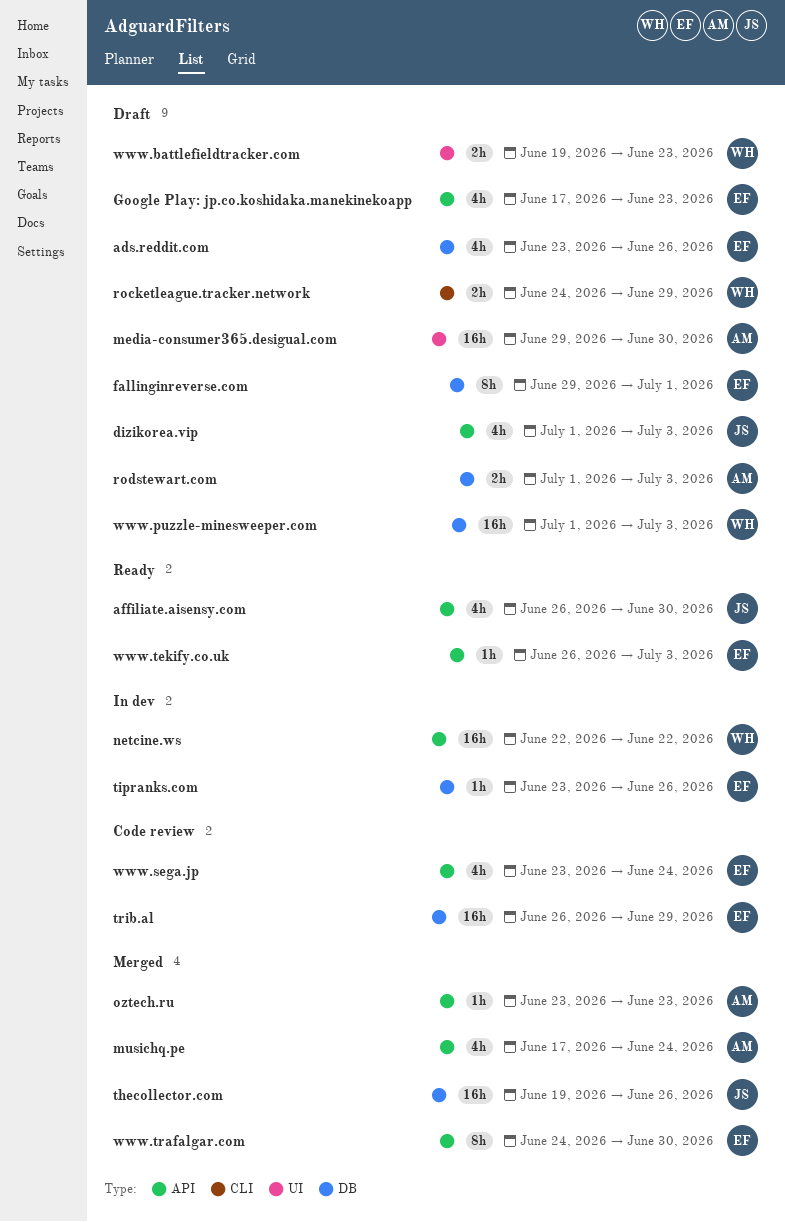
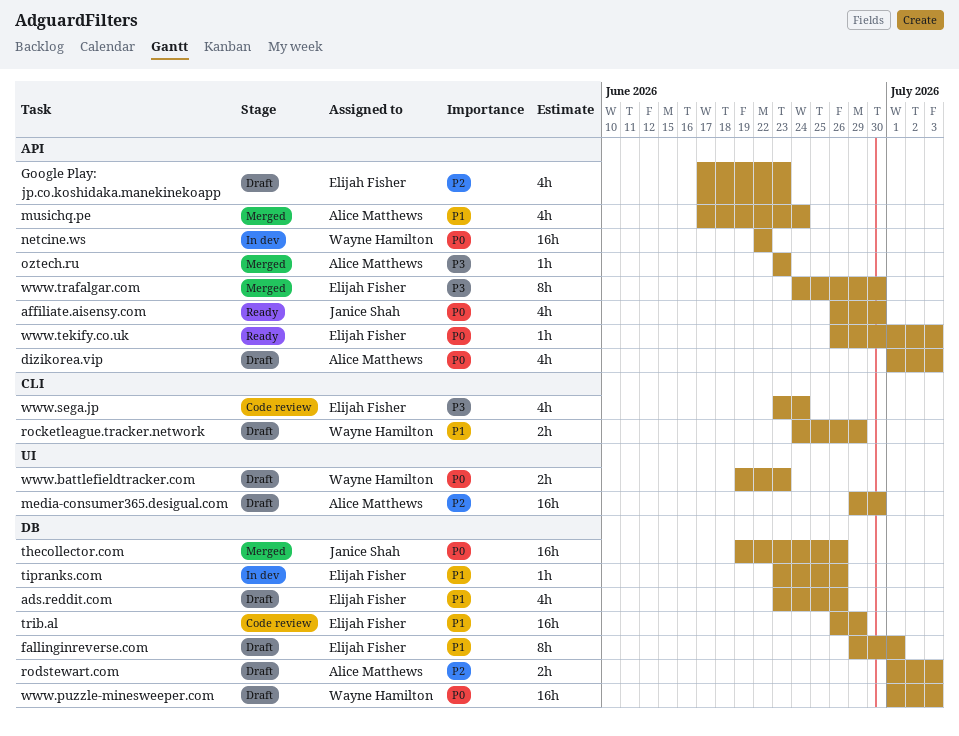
dizikorea.vip, owner: Janice Shah -> Alice Matthews
www.sega.jp, label: API -> CLI

